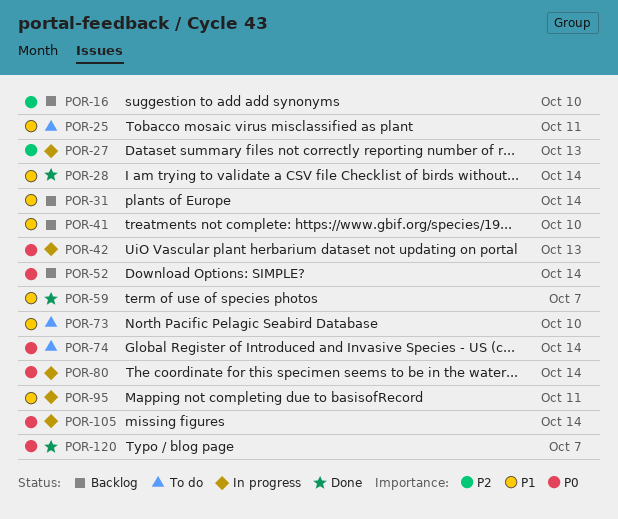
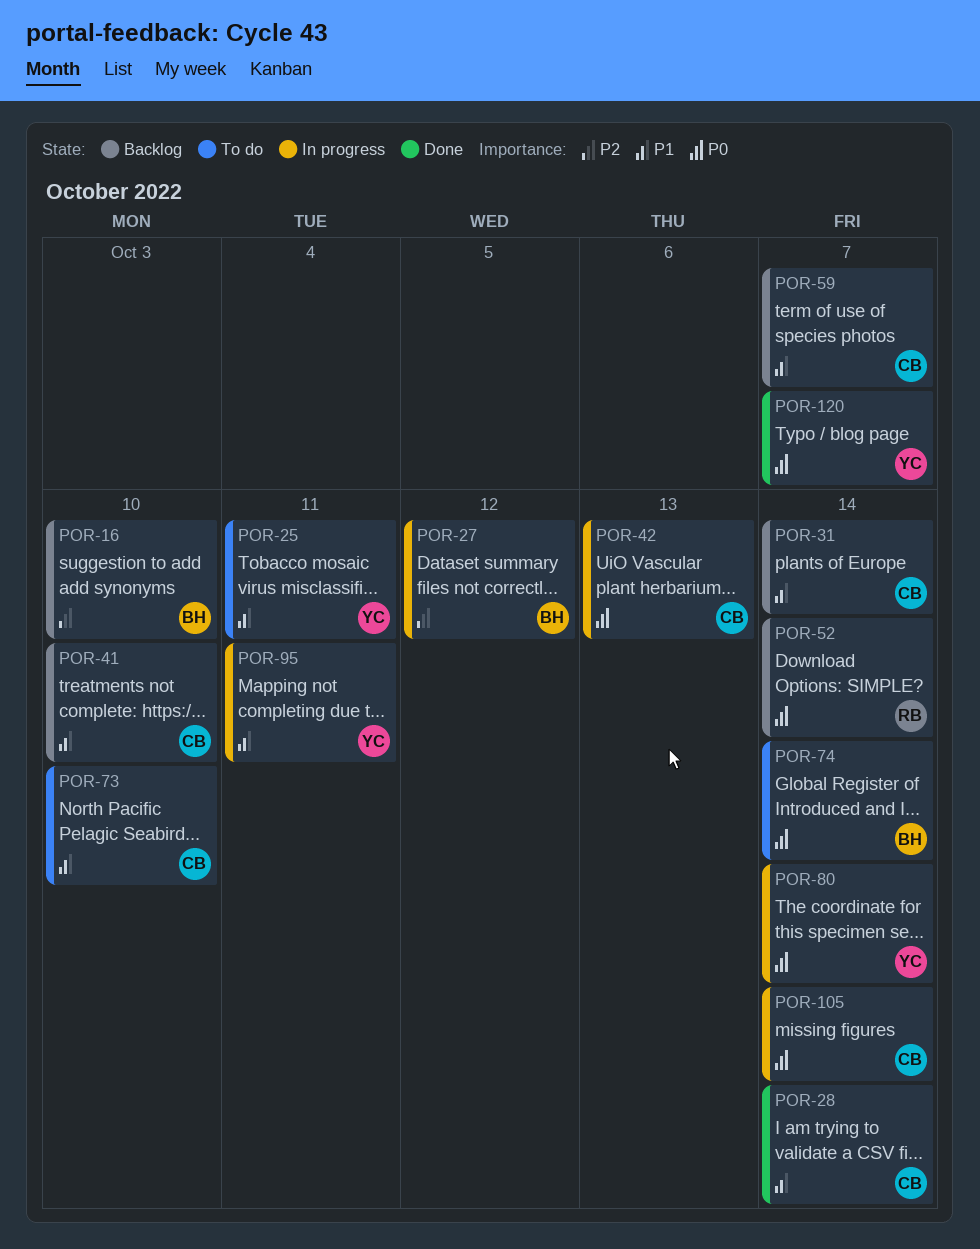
POR-27, due: Oct 13 -> Oct 12
POR-59, status: Done -> Backlog

